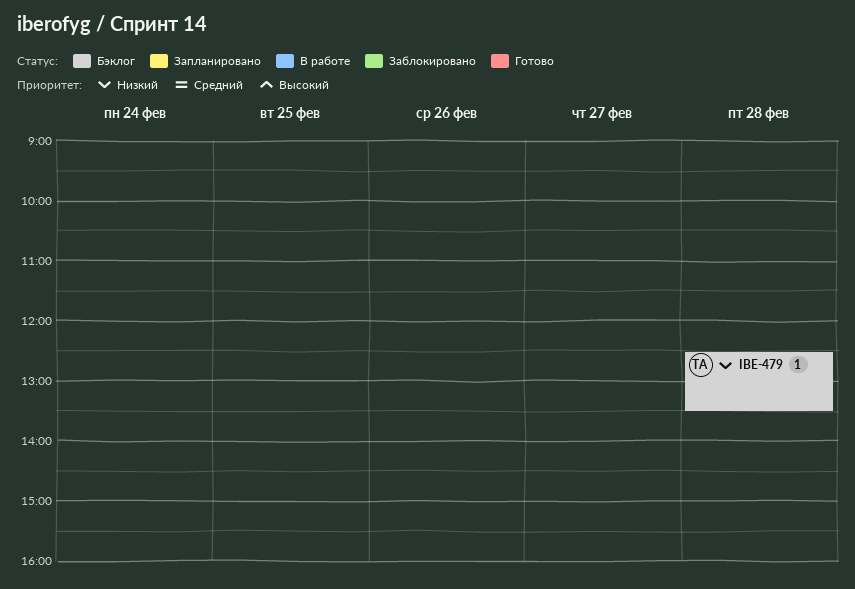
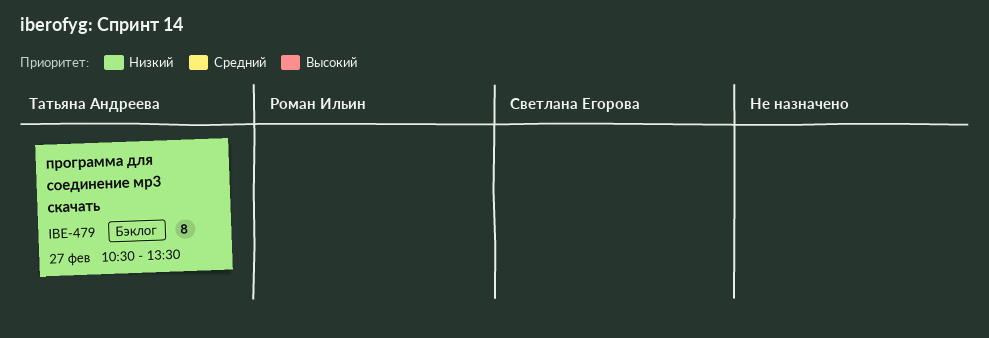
IBE-479, estimate: 1 -> 8
IBE-479, day: Feb 28 -> Feb 27
IBE-479, begins: 12:30 -> 10:30

